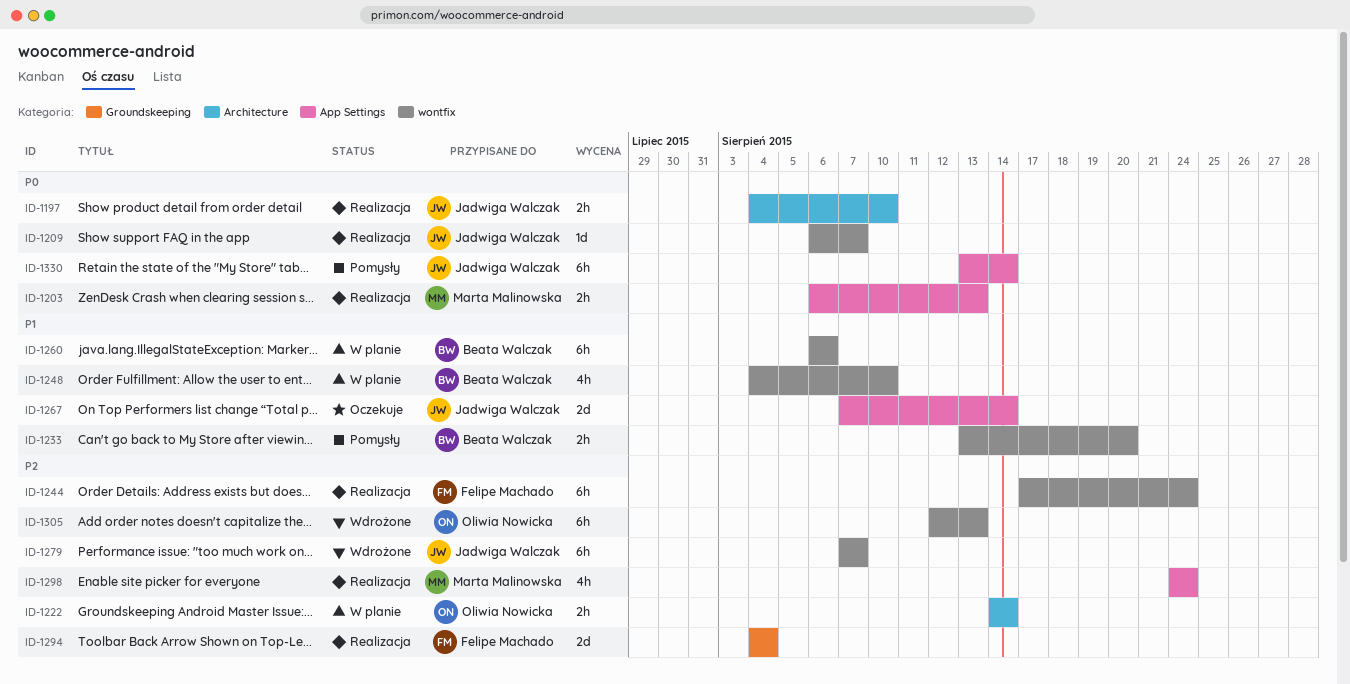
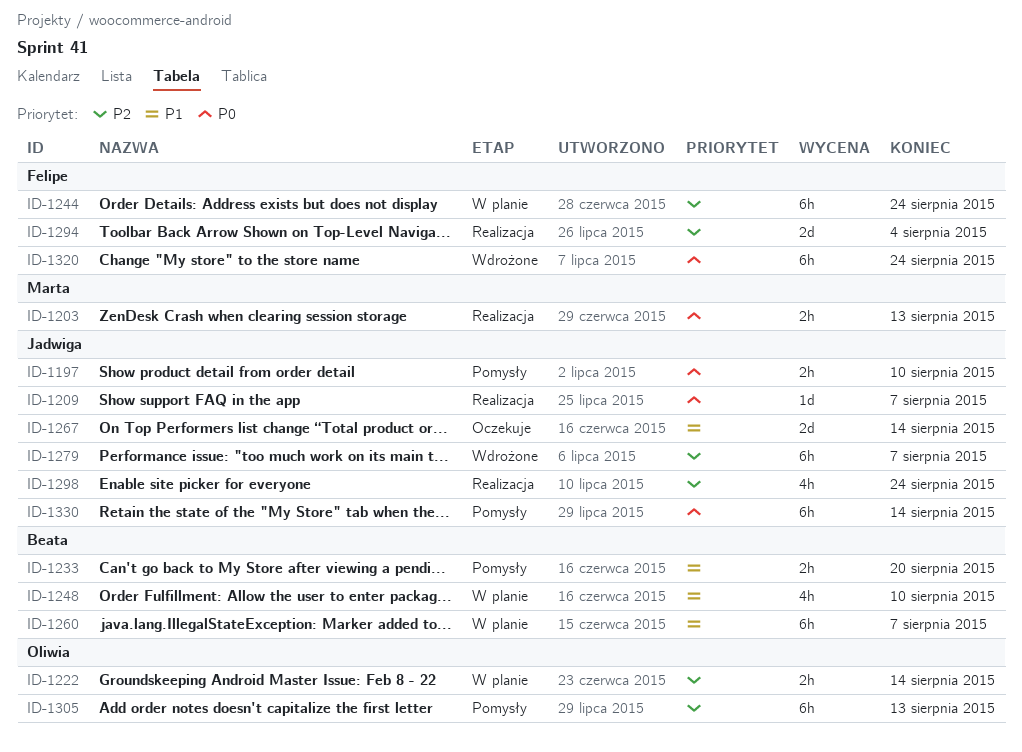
ID-1197, status: Realizacja -> Pomysły
ID-1244, status: Realizacja -> W planie
ID-1260, due: Aug 6 -> Aug 7
ID-1298, owner: Marta Malinowska -> Jadwiga Walczak
ID-1305, status: Wdrożone -> Pomysły
ID-1320: none -> present

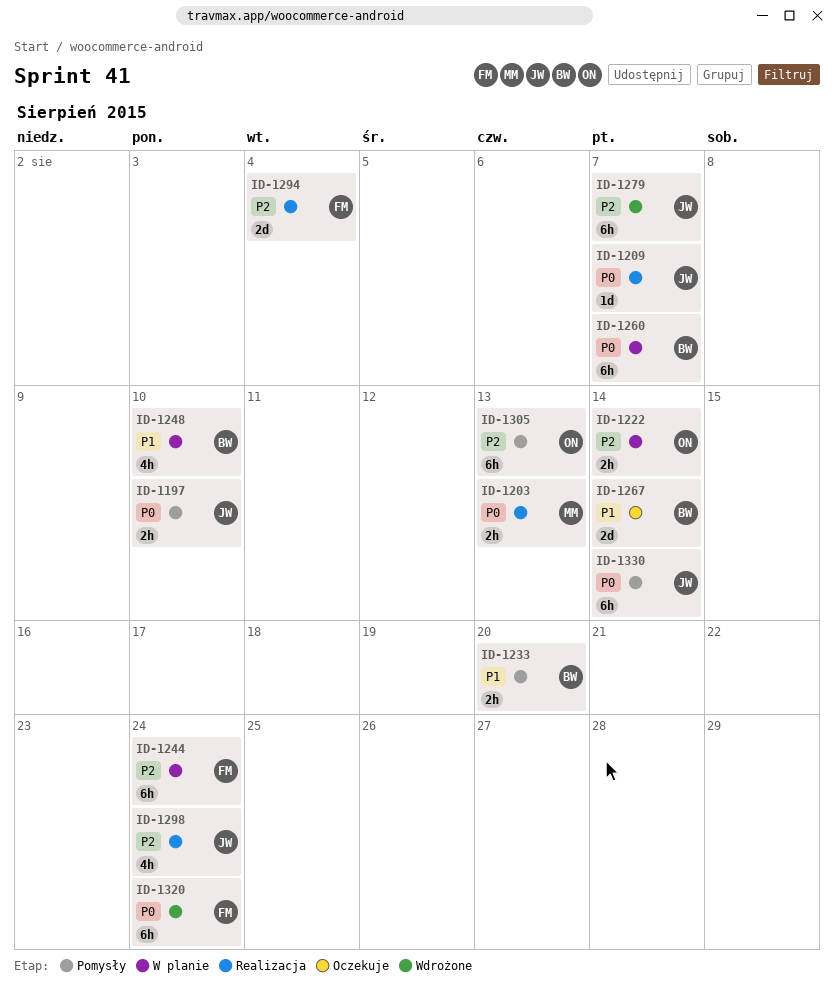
ID-1260, priority: P1 -> P0
ID-1267, owner: Jadwiga -> Beata

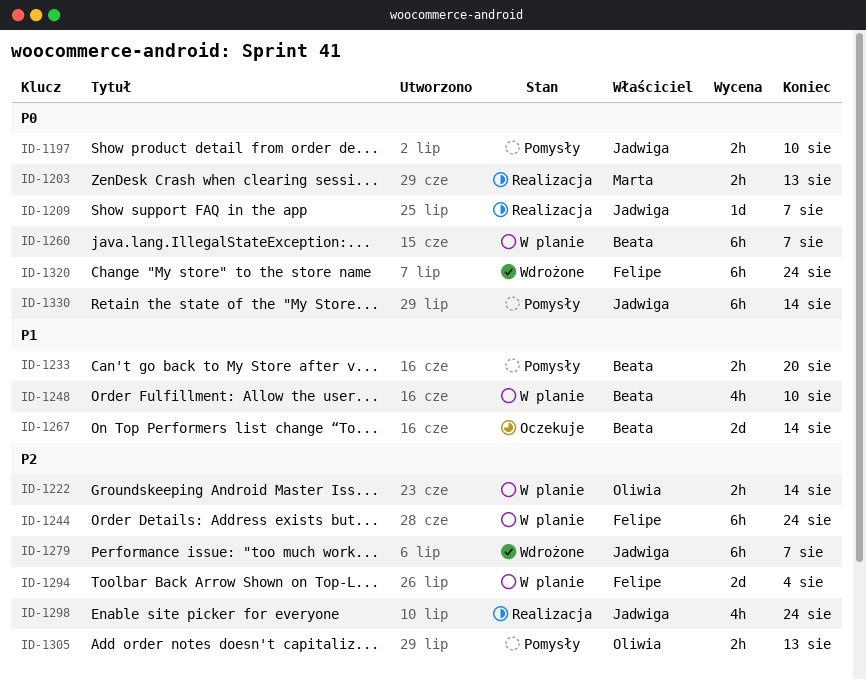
ID-1294, status: Realizacja -> W planie
ID-1305, estimate: 6h -> 2h

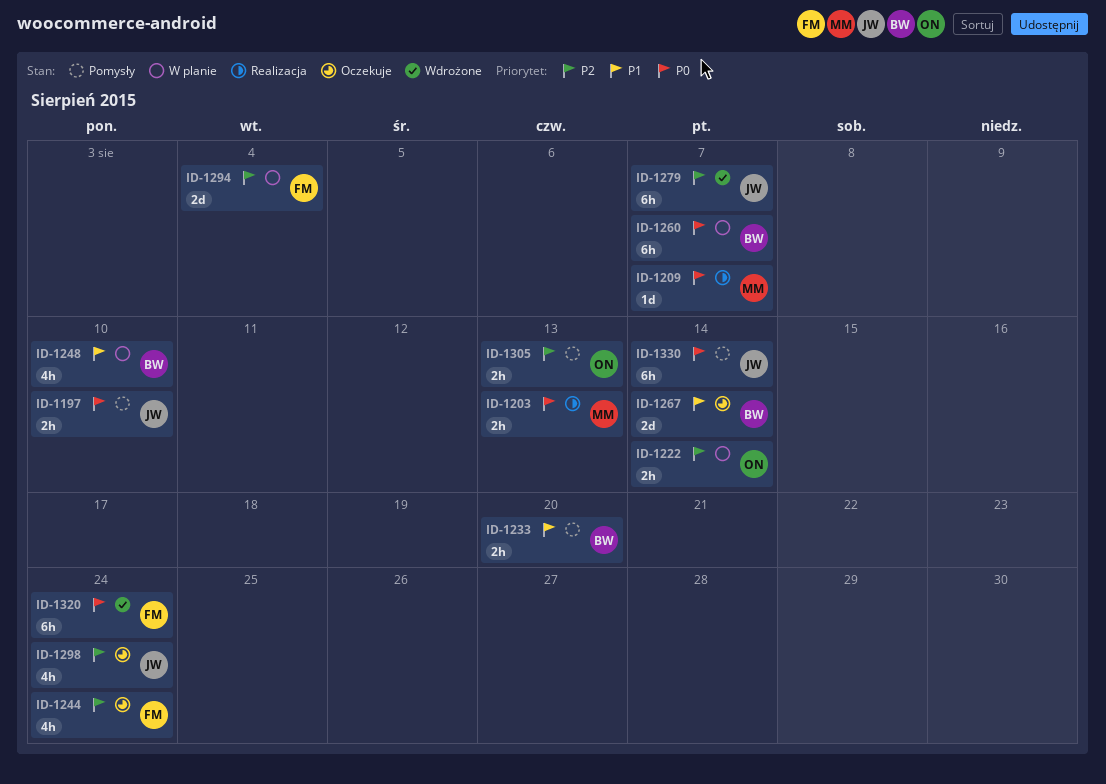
ID-1209, owner: Jadwiga -> Marta
ID-1244, status: W planie -> Oczekuje
ID-1244, estimate: 6h -> 4h
ID-1298, status: Realizacja -> Oczekuje

